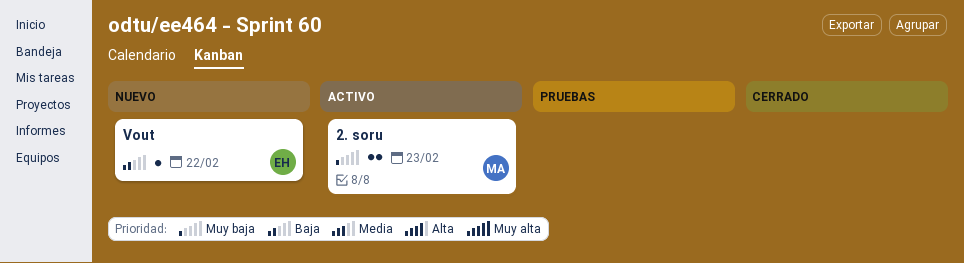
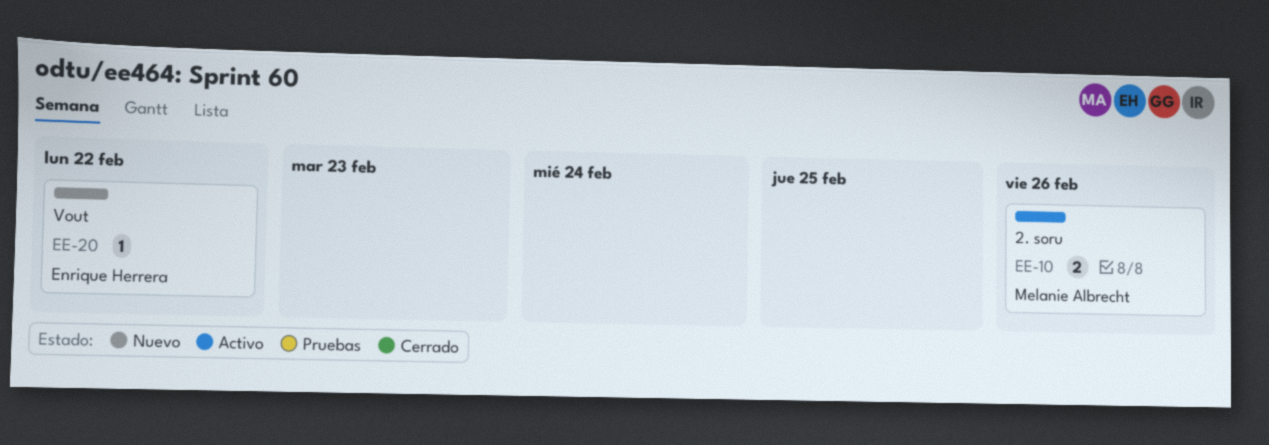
2. soru, due: Feb 23 -> Feb 26

